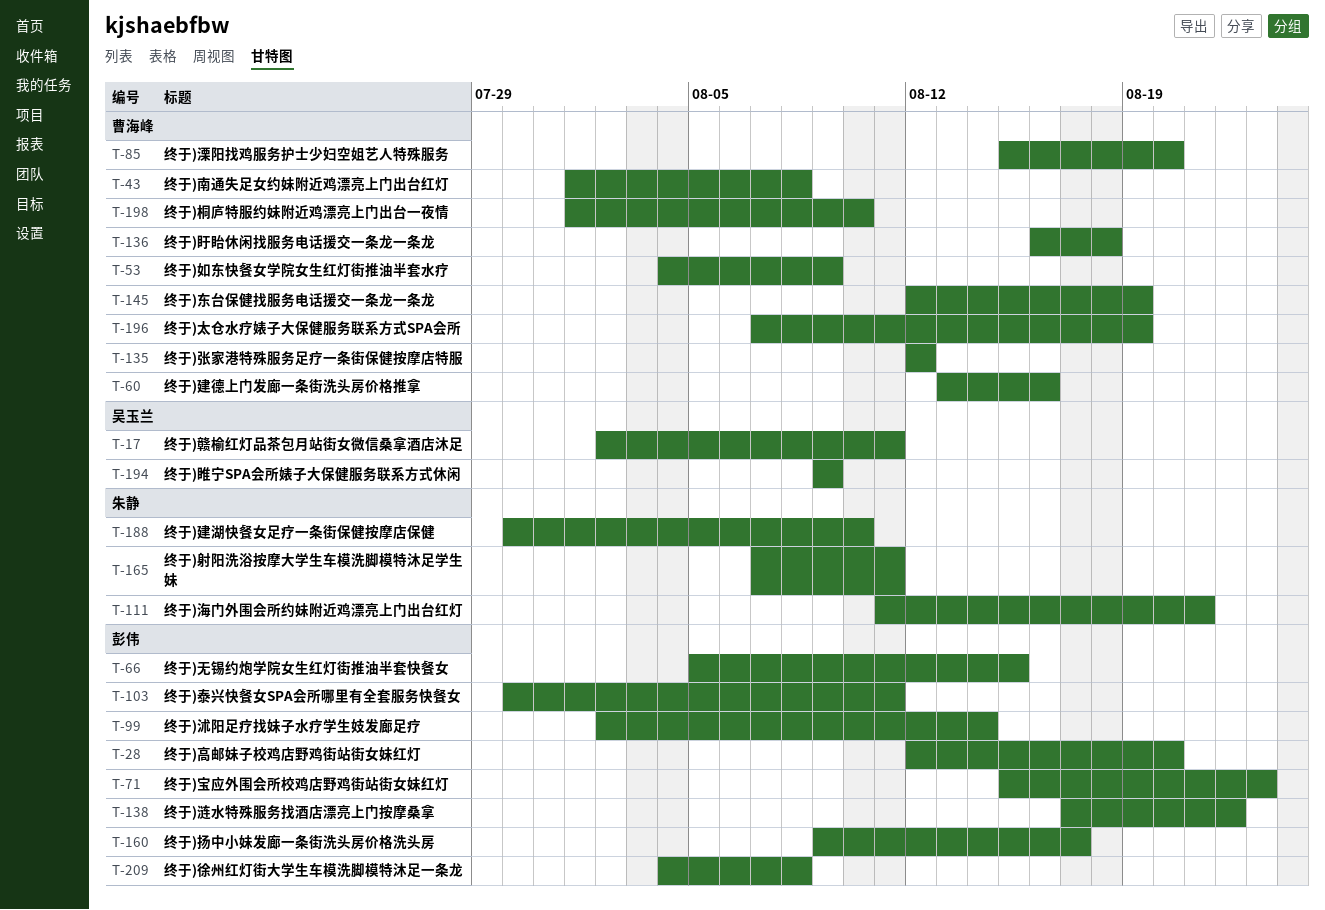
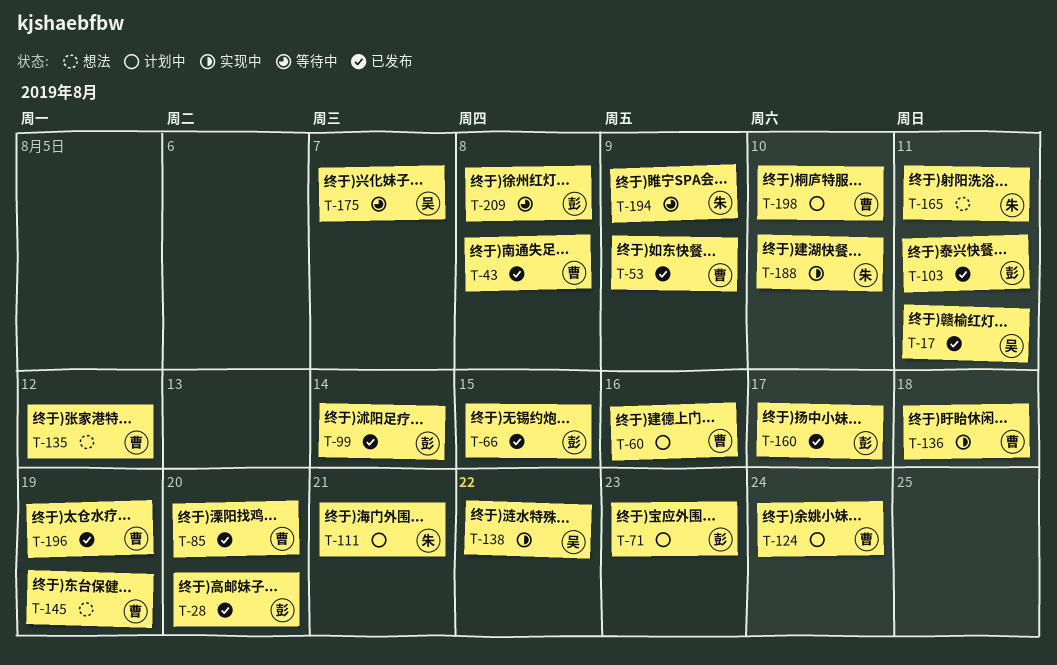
T-124: none -> present
T-138, owner: 彭伟 -> 吴玉兰
T-175: none -> present
T-194, owner: 吴玉兰 -> 朱静

